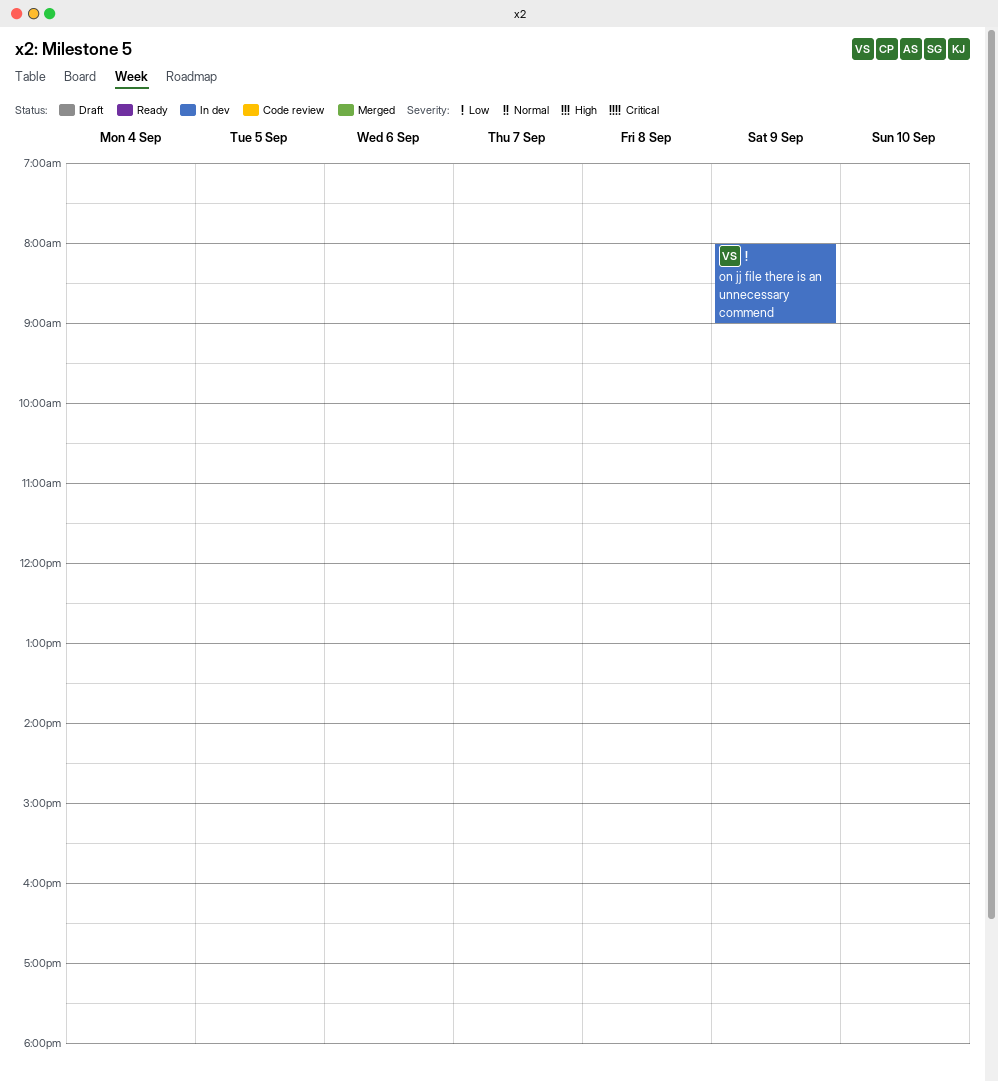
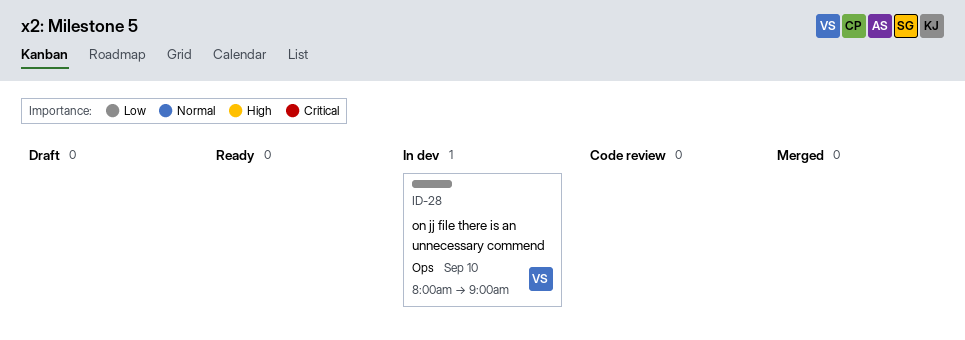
on jj file there is an unnecessary commend, day: Sep 9 -> Sep 10

